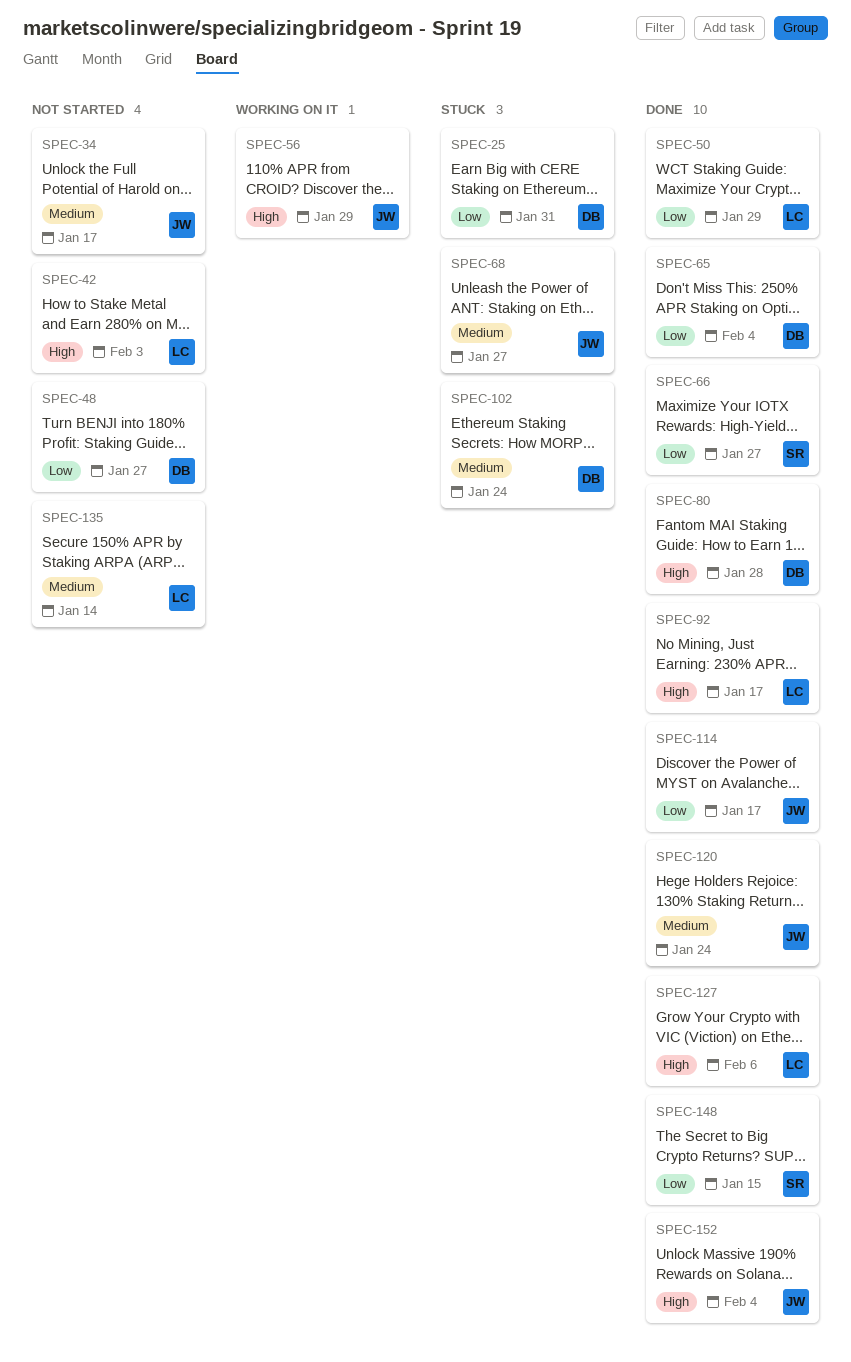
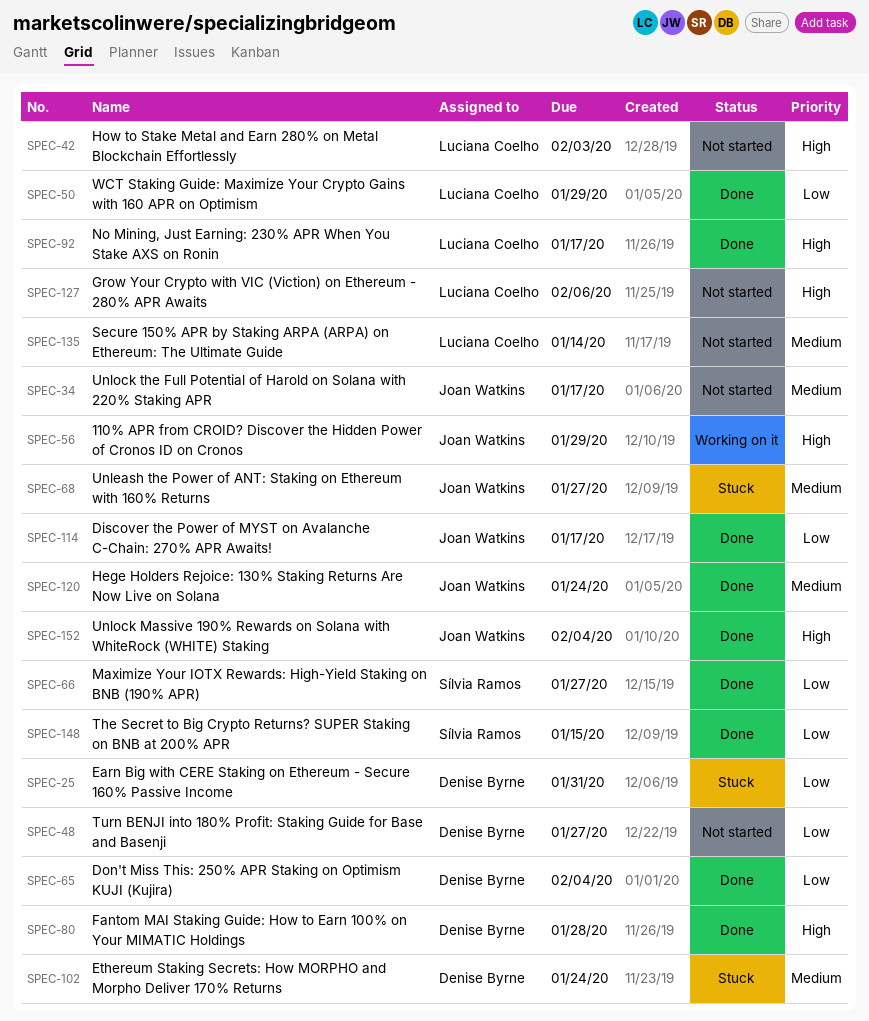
SPEC-127, status: Done -> Not started

